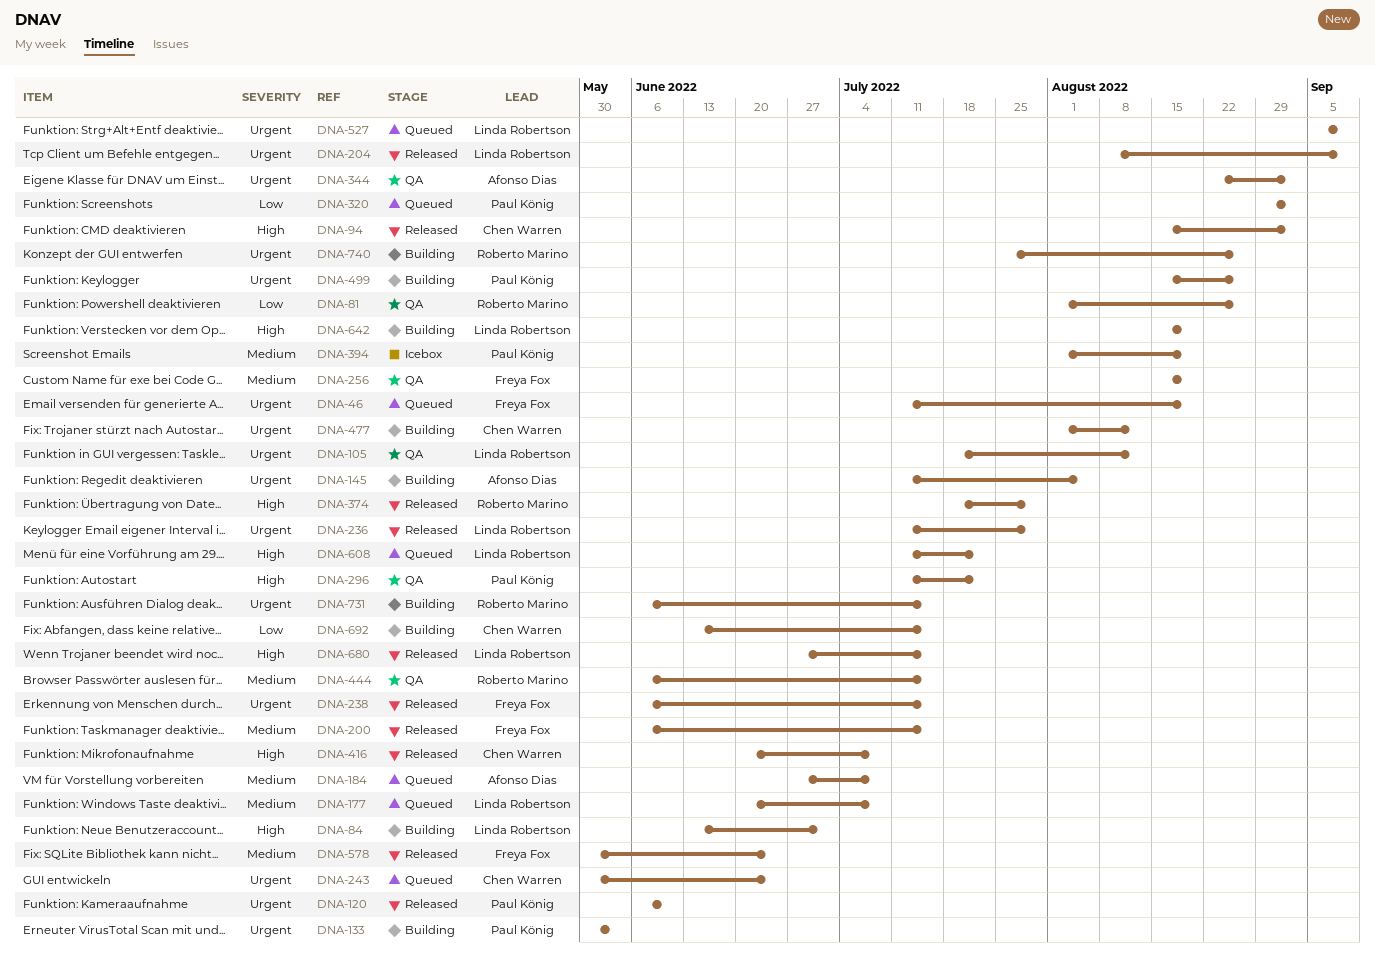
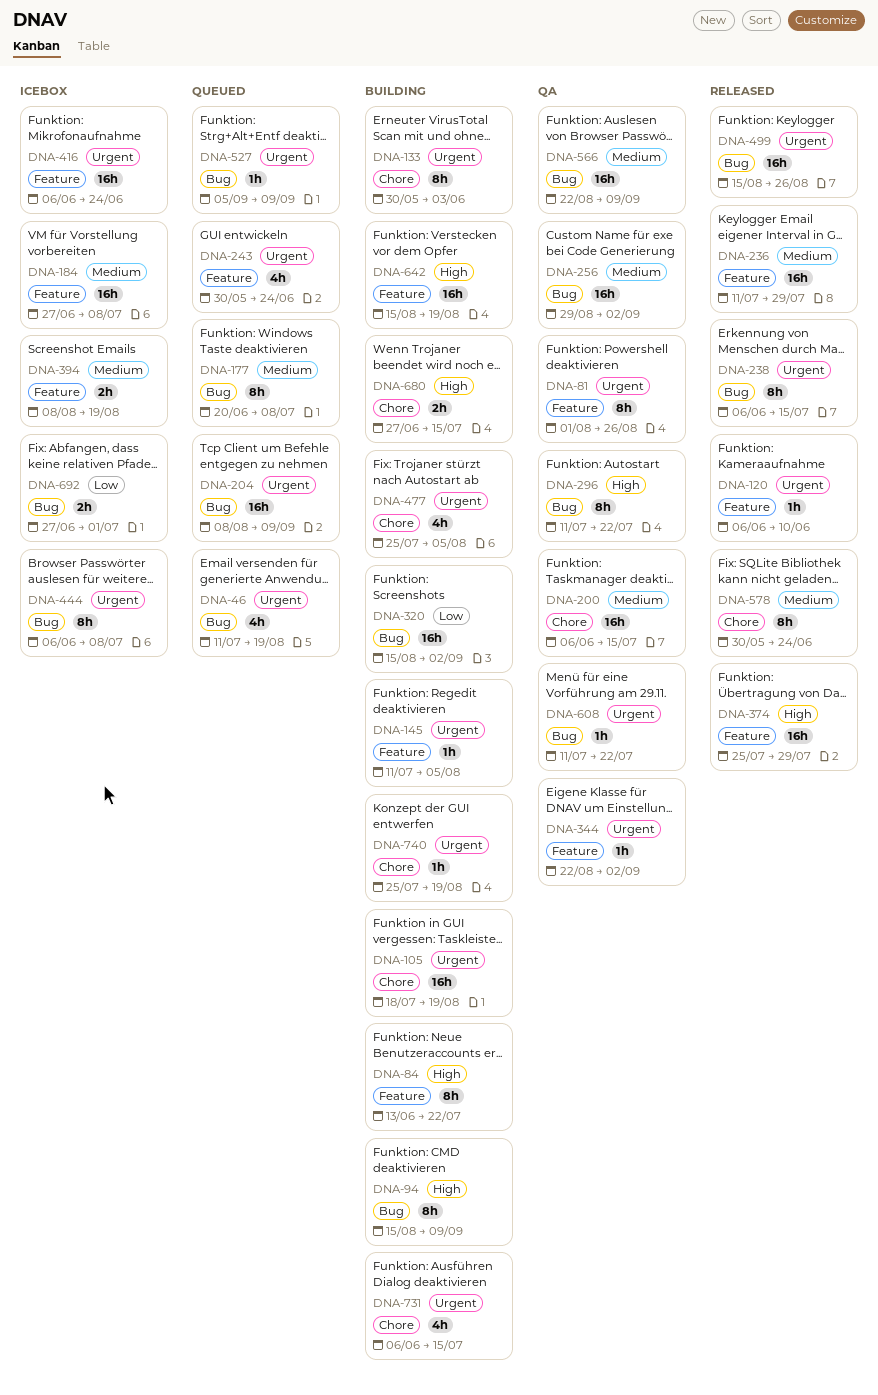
DNA-81, priority: Low -> Urgent
DNA-84, due: Jul 1 -> Jul 22
DNA-94, status: Released -> Building
DNA-94, due: Sep 2 -> Sep 9
DNA-105, status: QA -> Building
DNA-105, due: Aug 12 -> Aug 19
DNA-184, status: Queued -> Icebox
DNA-200, status: Released -> QA
DNA-204, status: Released -> Queued
DNA-236, priority: Urgent -> Medium
DNA-256, start: Aug 15 -> Aug 29
DNA-256, due: Aug 19 -> Sep 2
DNA-320, status: Queued -> Building
DNA-320, start: Aug 29 -> Aug 15
DNA-374, start: Jul 18 -> Jul 25
DNA-394, start: Aug 1 -> Aug 8
DNA-416, status: Released -> Icebox
DNA-416, priority: High -> Urgent
DNA-416, start: Jun 20 -> Jun 6
DNA-416, due: Jul 8 -> Jun 24
DNA-444, status: QA -> Icebox
DNA-444, priority: Medium -> Urgent
DNA-444, due: Jul 15 -> Jul 8
DNA-477, start: Aug 1 -> Jul 25
DNA-477, due: Aug 12 -> Aug 5
DNA-499, status: Building -> Released
DNA-566: none -> present
DNA-608, status: Queued -> QA
DNA-608, priority: High -> Urgent
DNA-680, status: Released -> Building
DNA-692, status: Building -> Icebox
DNA-692, start: Jun 13 -> Jun 27
DNA-692, due: Jul 15 -> Jul 1
DNA-740, due: Aug 26 -> Aug 19

